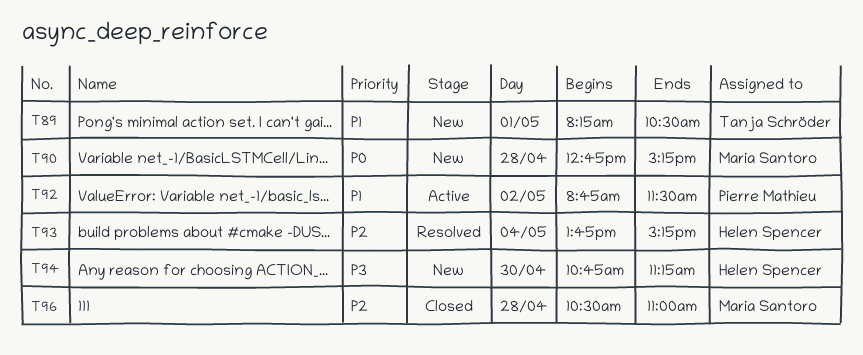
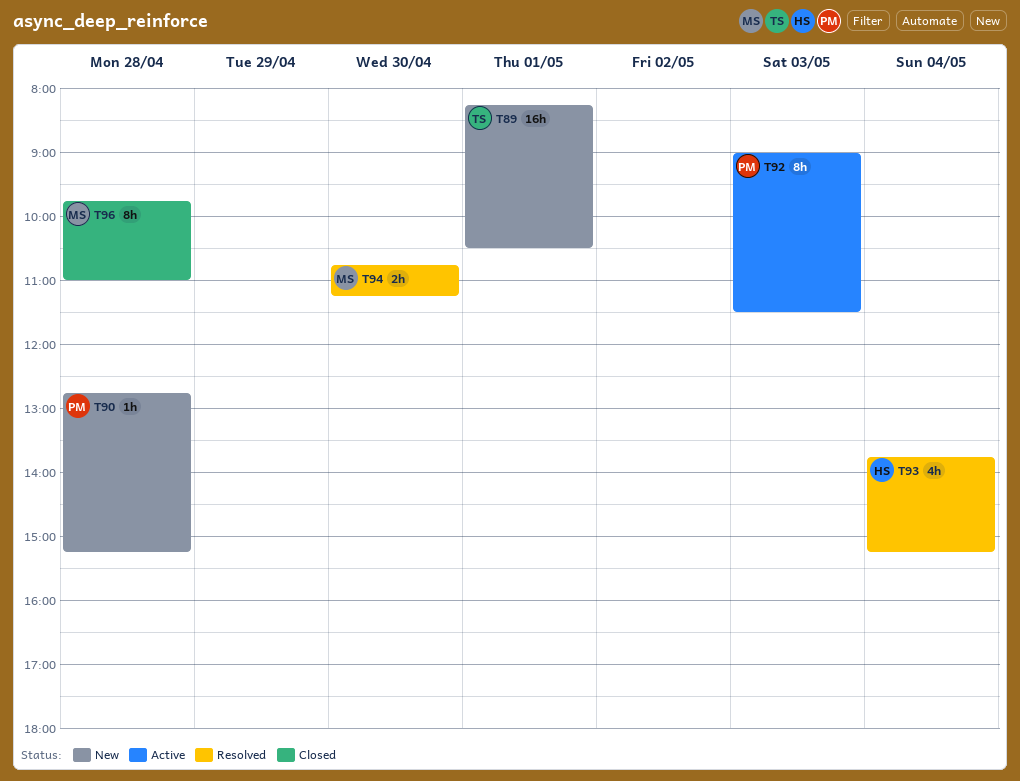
T90, owner: Maria Santoro -> Pierre Mathieu
T92, day: May 2 -> May 3
T92, begins: 08:45 -> 09:00
T94, status: New -> Resolved
T94, owner: Helen Spencer -> Maria Santoro
T96, begins: 10:30 -> 09:45

